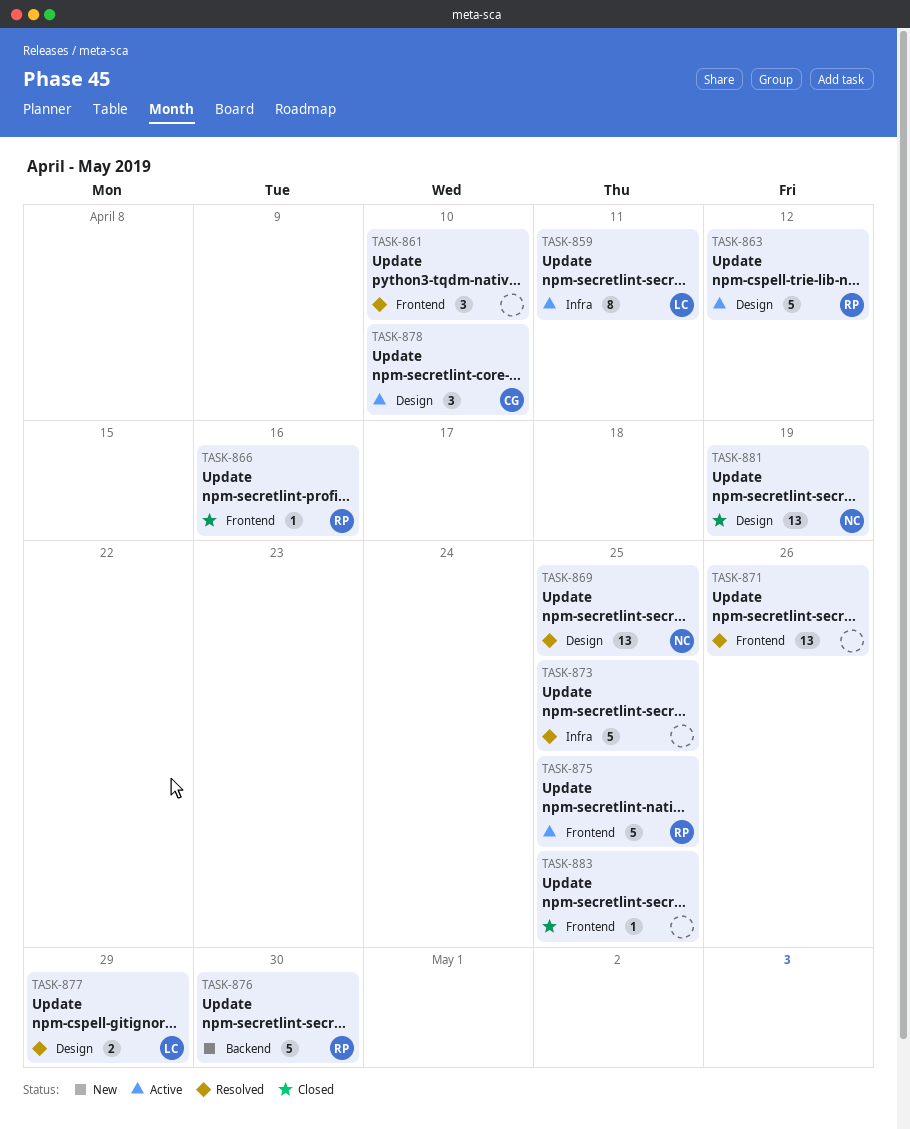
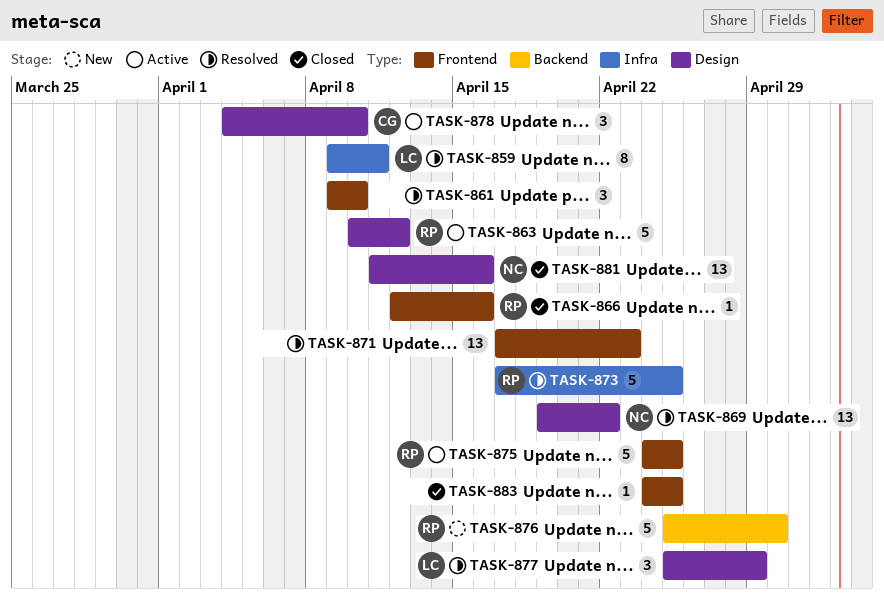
TASK-859, status: Active -> Resolved
TASK-869, due: Apr 25 -> Apr 22
TASK-871, due: Apr 26 -> Apr 23
TASK-873, owner: none -> RP
TASK-877, estimate: 2 -> 3
TASK-881, due: Apr 19 -> Apr 16

